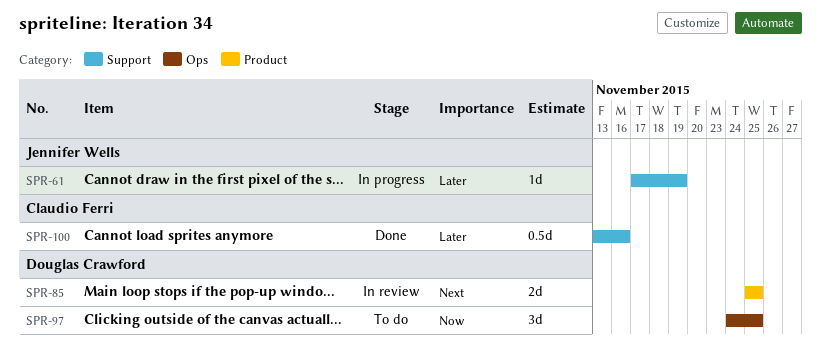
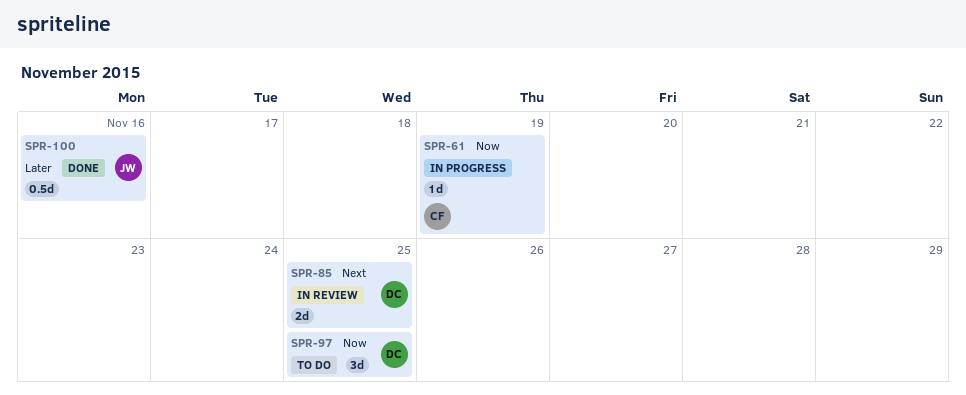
SPR-61, owner: Jennifer Wells -> Claudio Ferri
SPR-61, priority: Later -> Now
SPR-100, owner: Claudio Ferri -> Jennifer Wells

